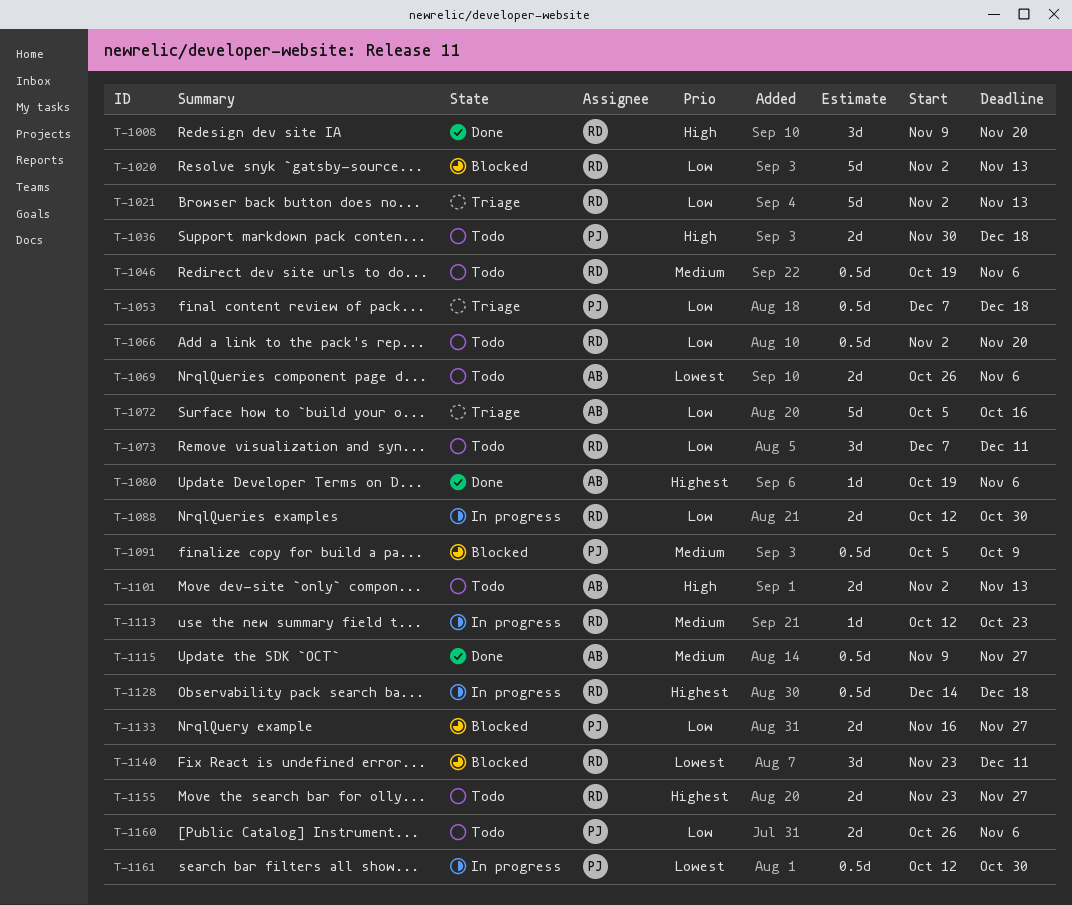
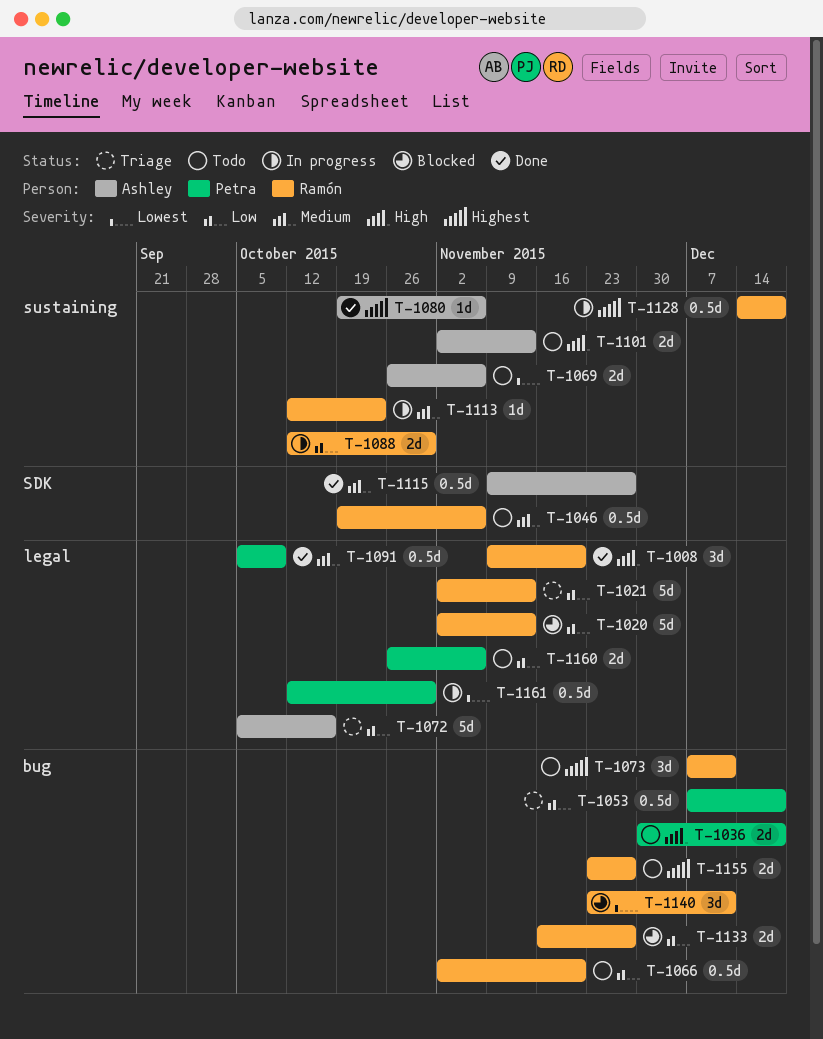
T-1073, priority: Low -> Highest
T-1091, status: Blocked -> Done
T-1133, owner: Petra -> Ramón

